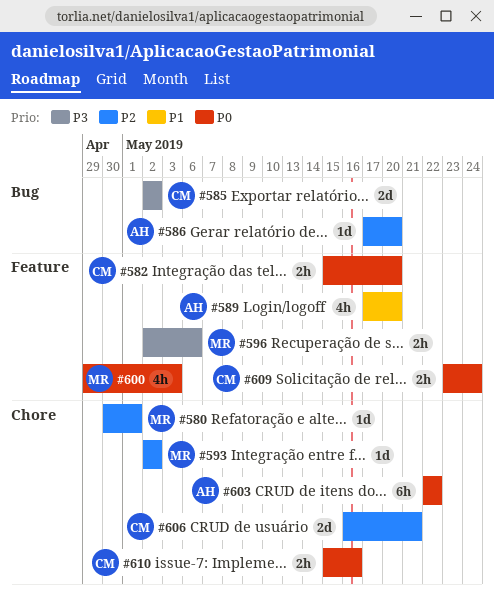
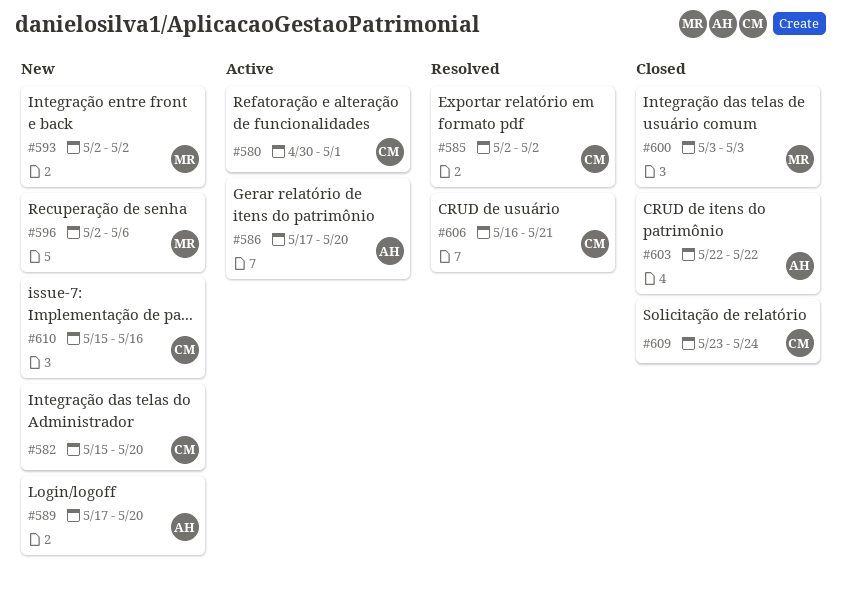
#580, owner: MR -> CM
#600, start: Apr 29 -> May 3

